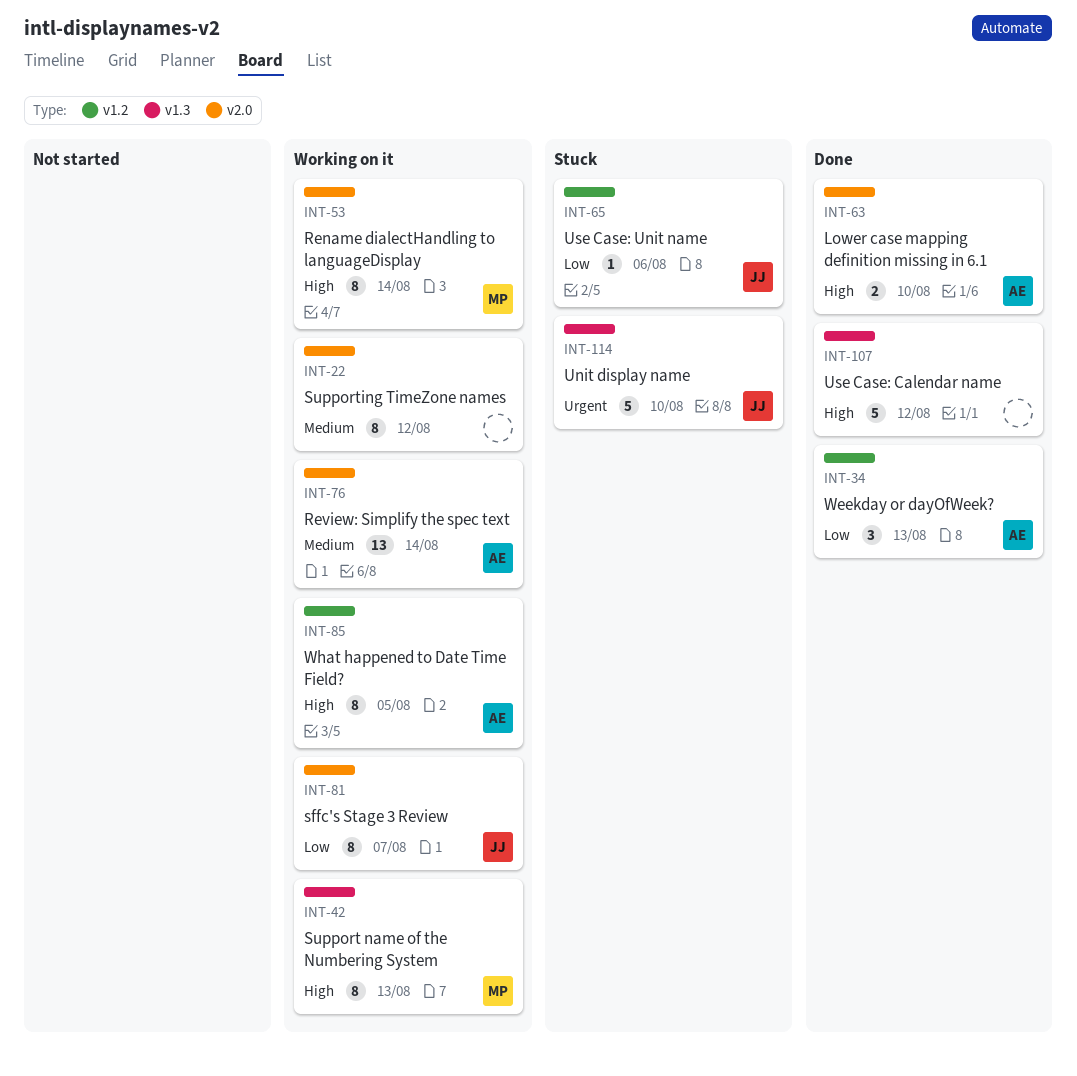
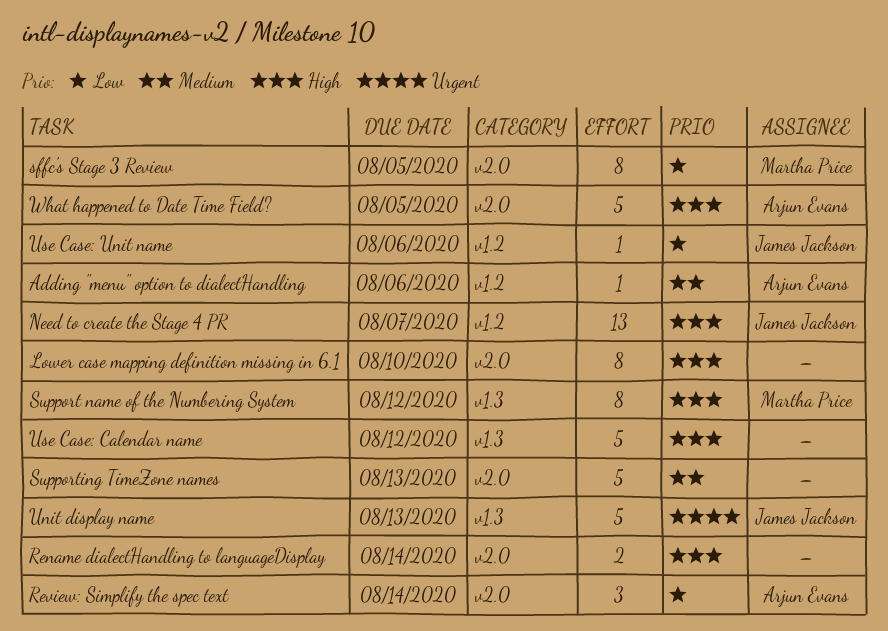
Adding "menu" option to dialectHandling: none -> present
Lower case mapping definition missing in 6.1, owner: Arjun Evans -> none
Lower case mapping definition missing in 6.1, estimate: 2 -> 8
Need to create the Stage 4 PR: none -> present
Rename dialectHandling to languageDisplay, owner: Martha Price -> none
Rename dialectHandling to languageDisplay, estimate: 8 -> 2
Review: Simplify the spec text, priority: Medium -> Low
Review: Simplify the spec text, estimate: 13 -> 3
sffc's Stage 3 Review, owner: James Jackson -> Martha Price
sffc's Stage 3 Review, due: Aug 7 -> Aug 5
Support name of the Numbering System, due: Aug 13 -> Aug 12
Supporting TimeZone names, estimate: 8 -> 5
Supporting TimeZone names, due: Aug 12 -> Aug 13
Unit display name, due: Aug 10 -> Aug 13
Weekday or dayOfWeek?: present -> none
What happened to Date Time Field?, label: v1.2 -> v2.0
What happened to Date Time Field?, estimate: 8 -> 5

